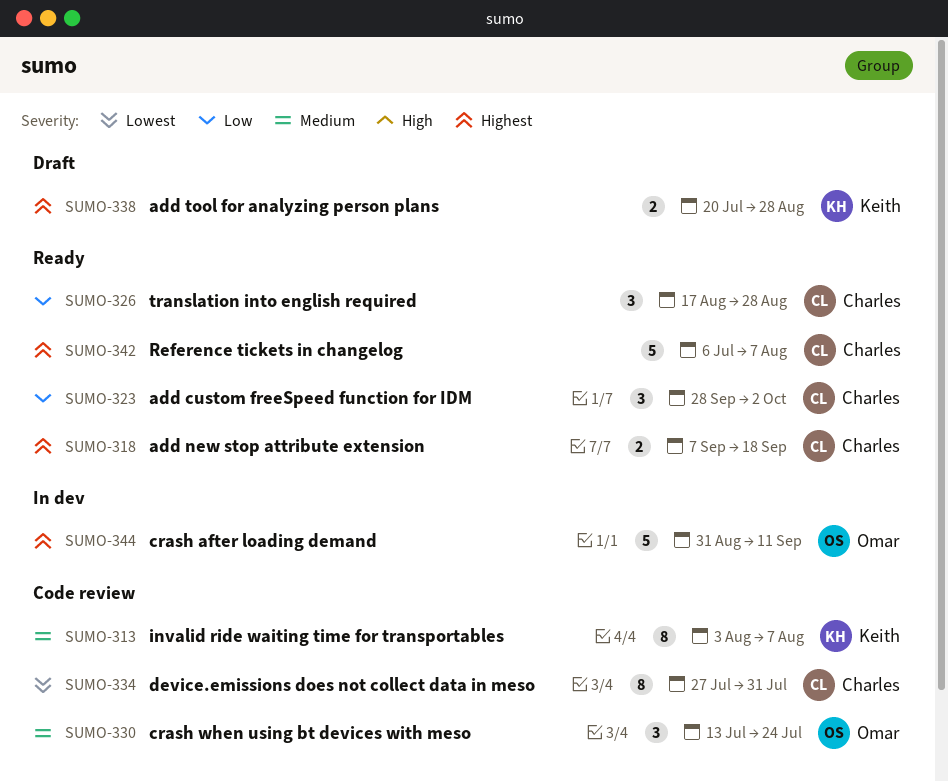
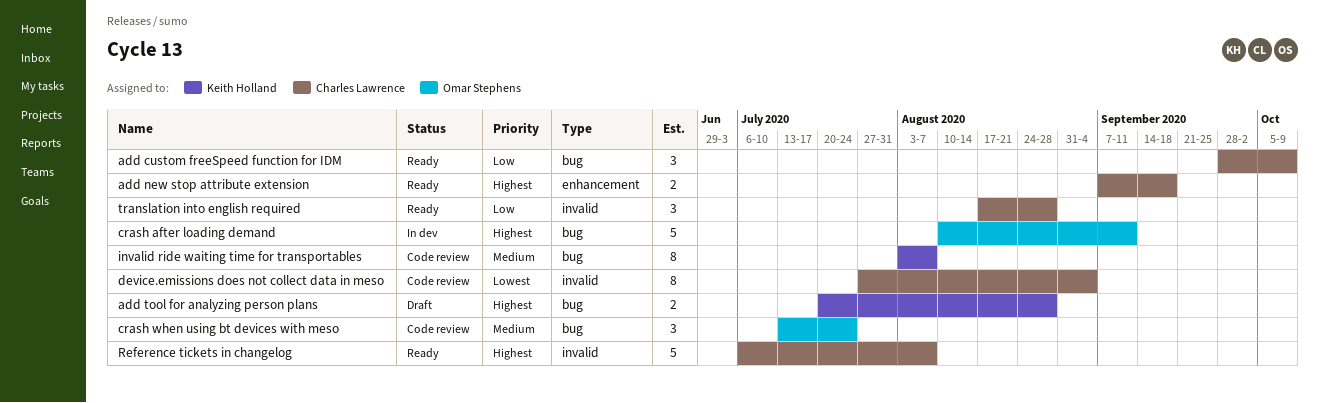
add custom freeSpeed function for IDM, due: Oct 2 -> Oct 9
crash after loading demand, start: Aug 31 -> Aug 10
device.emissions does not collect data in meso, due: Jul 31 -> Sep 4

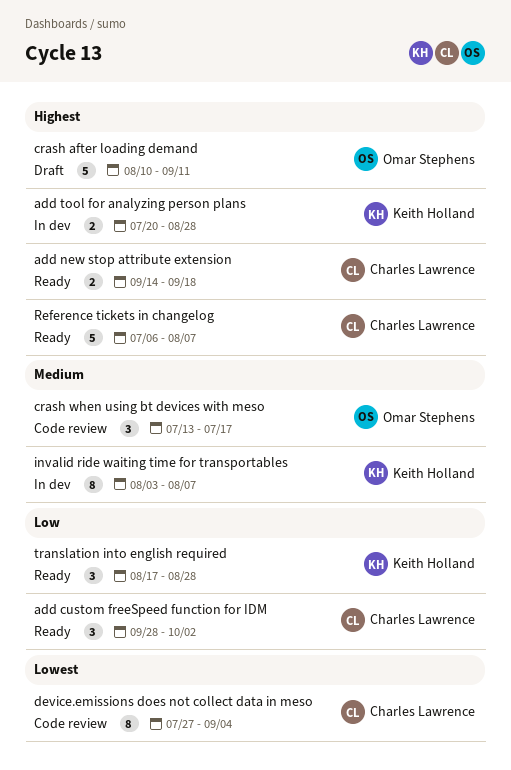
add custom freeSpeed function for IDM, due: Oct 9 -> Oct 2
add new stop attribute extension, start: Sep 7 -> Sep 14
add tool for analyzing person plans, status: Draft -> In dev
crash after loading demand, status: In dev -> Draft
crash when using bt devices with meso, due: Jul 24 -> Jul 17
invalid ride waiting time for transportables, status: Code review -> In dev
translation into english required, owner: Charles Lawrence -> Keith Holland

